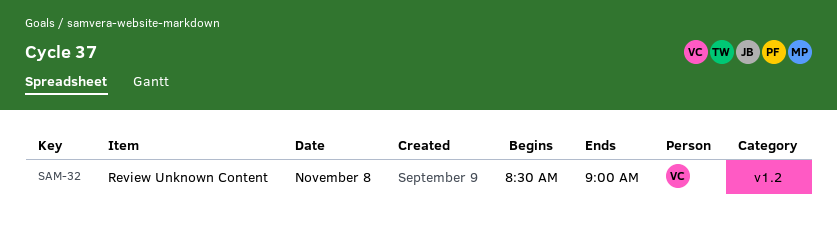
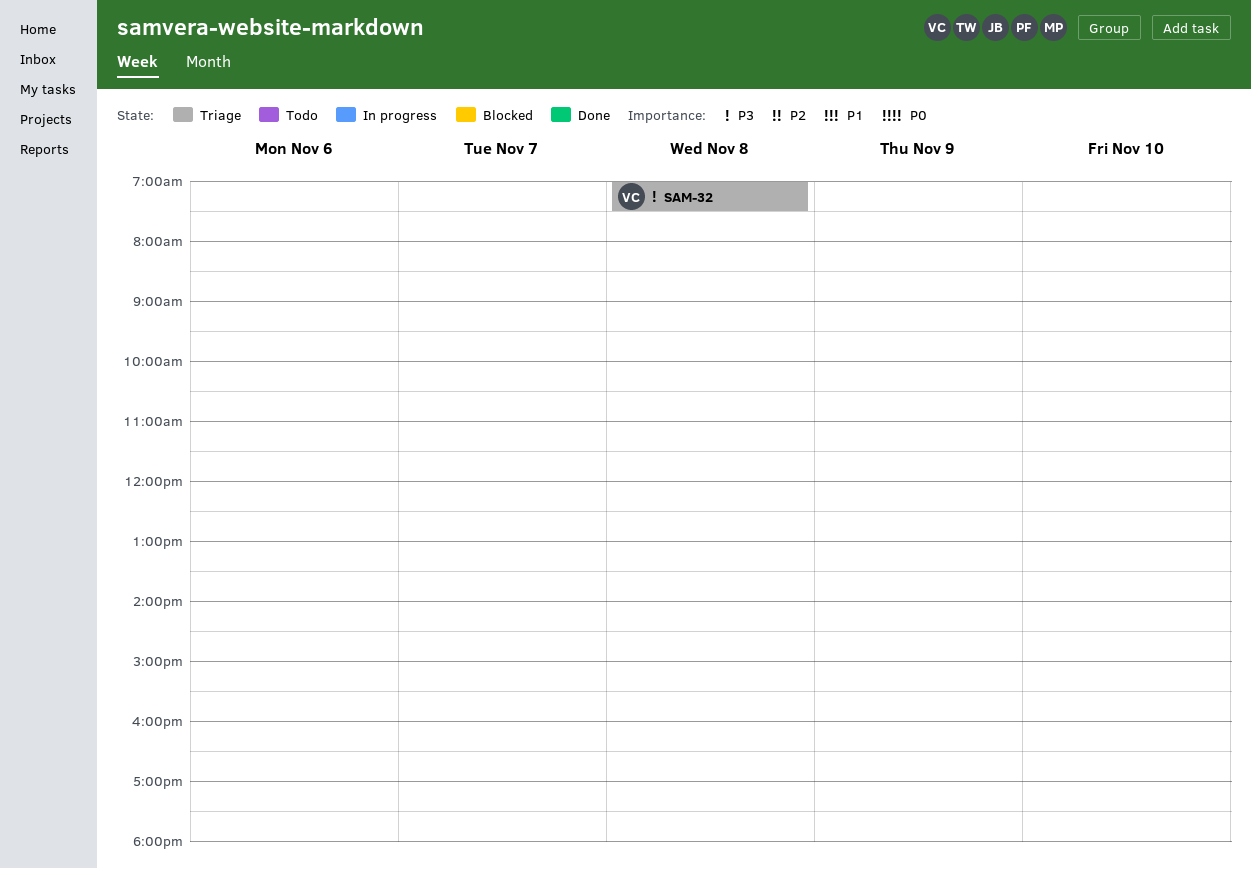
SAM-32, begins: 08:30 -> 07:00
SAM-32, ends: 09:00 -> 07:30

